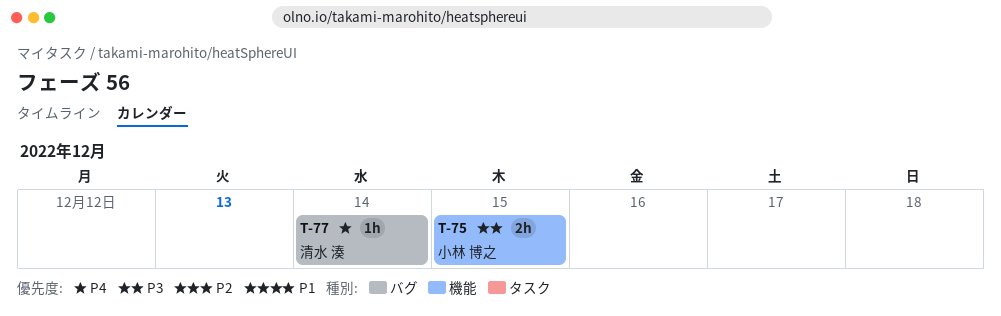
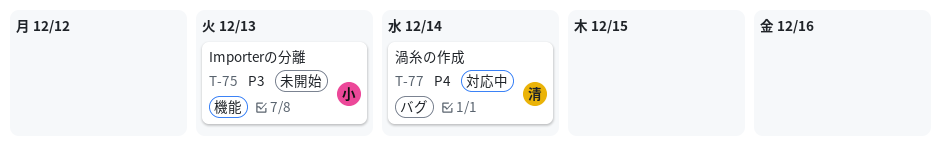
T-75, due: Dec 15 -> Dec 13

